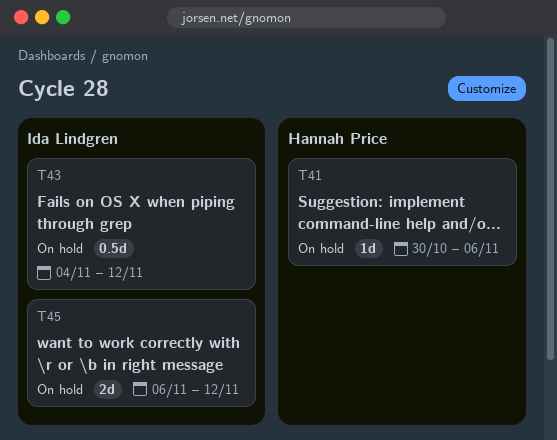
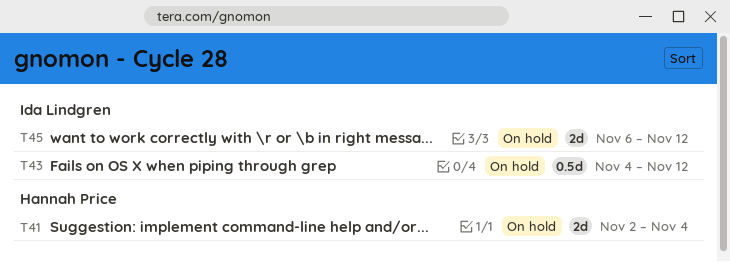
T41, estimate: 1d -> 2d
T41, start: Oct 30 -> Nov 2
T41, due: Nov 6 -> Nov 4

